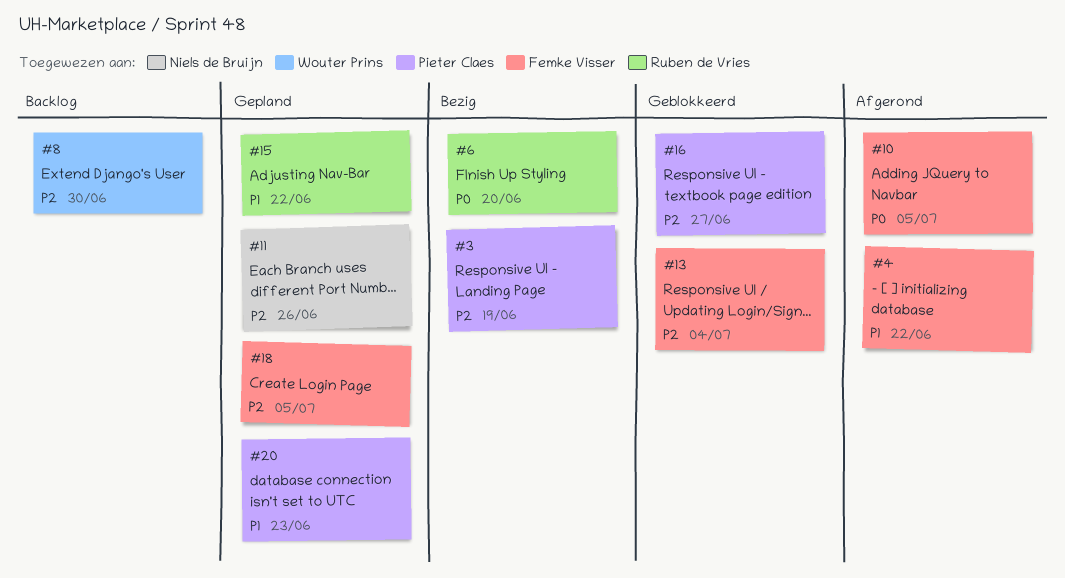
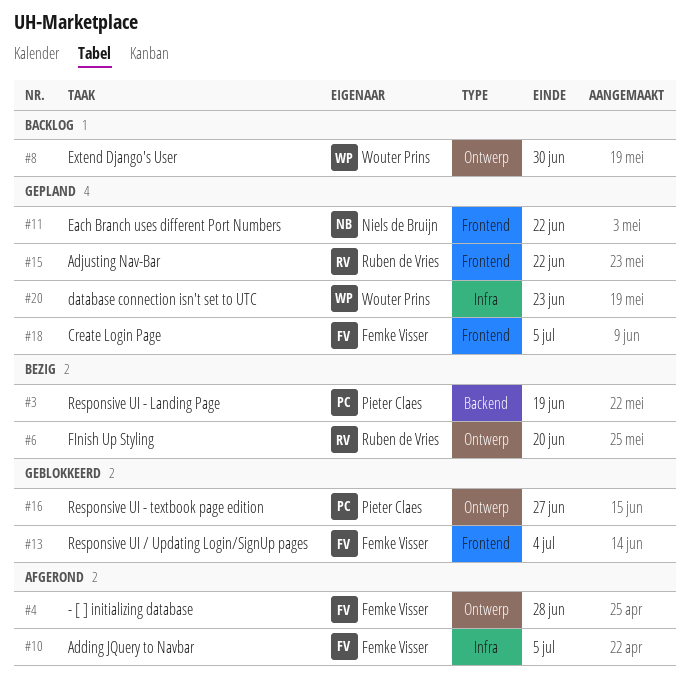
#4, due: Jun 22 -> Jun 28
#11, due: Jun 26 -> Jun 22
#20, owner: Pieter Claes -> Wouter Prins

